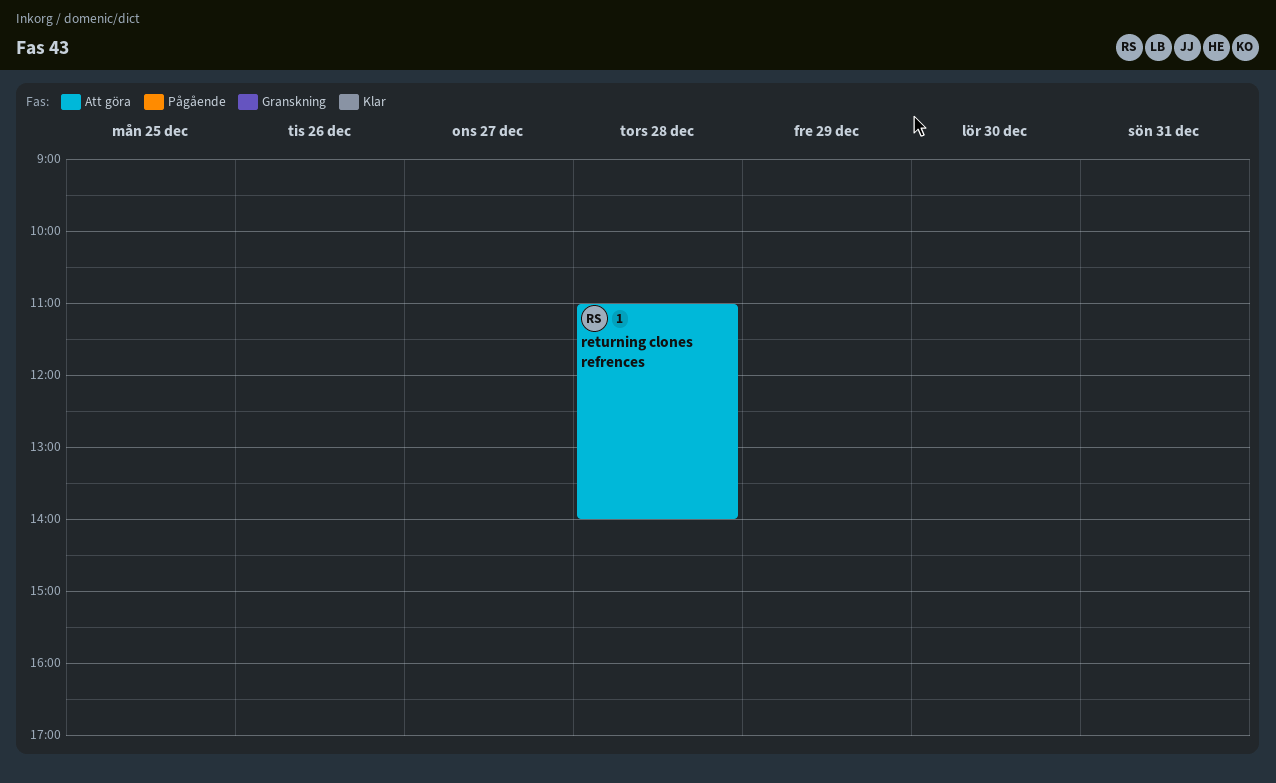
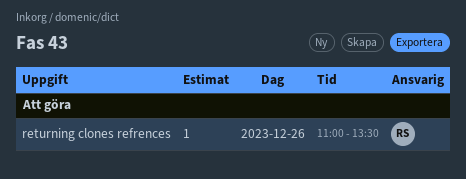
returning clones refrences, day: Dec 28 -> Dec 26
returning clones refrences, ends: 14:00 -> 13:30

